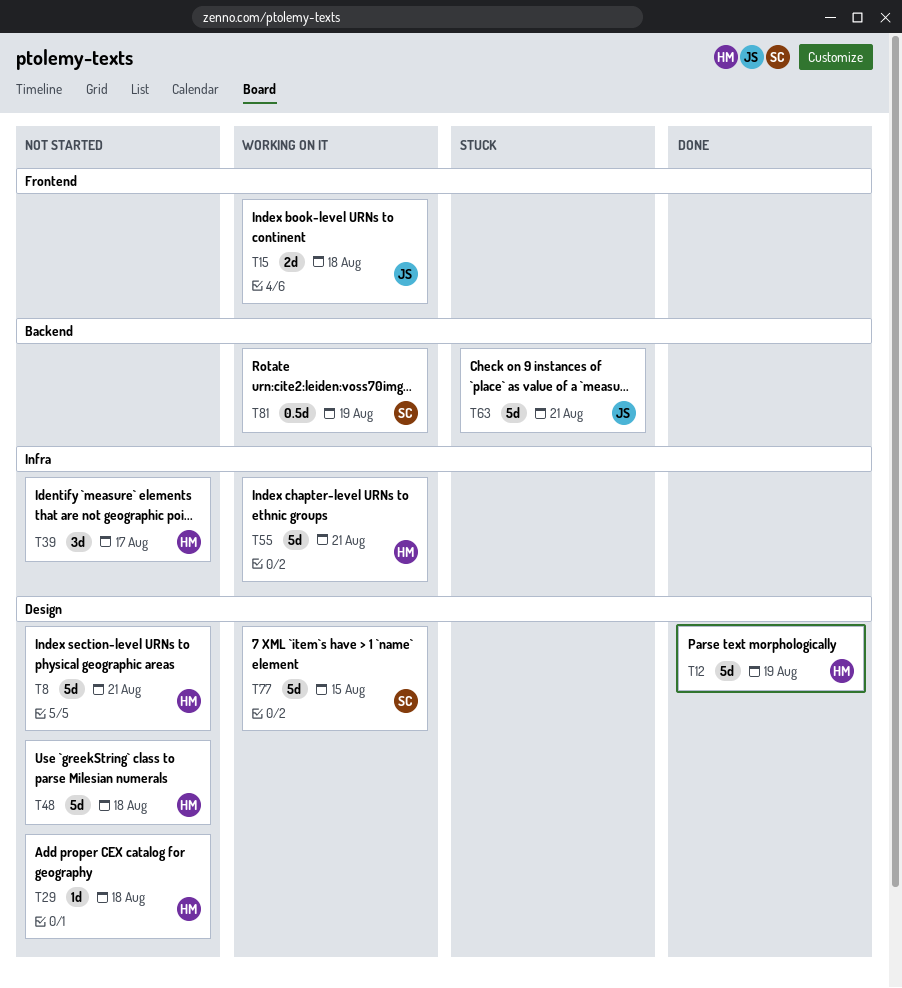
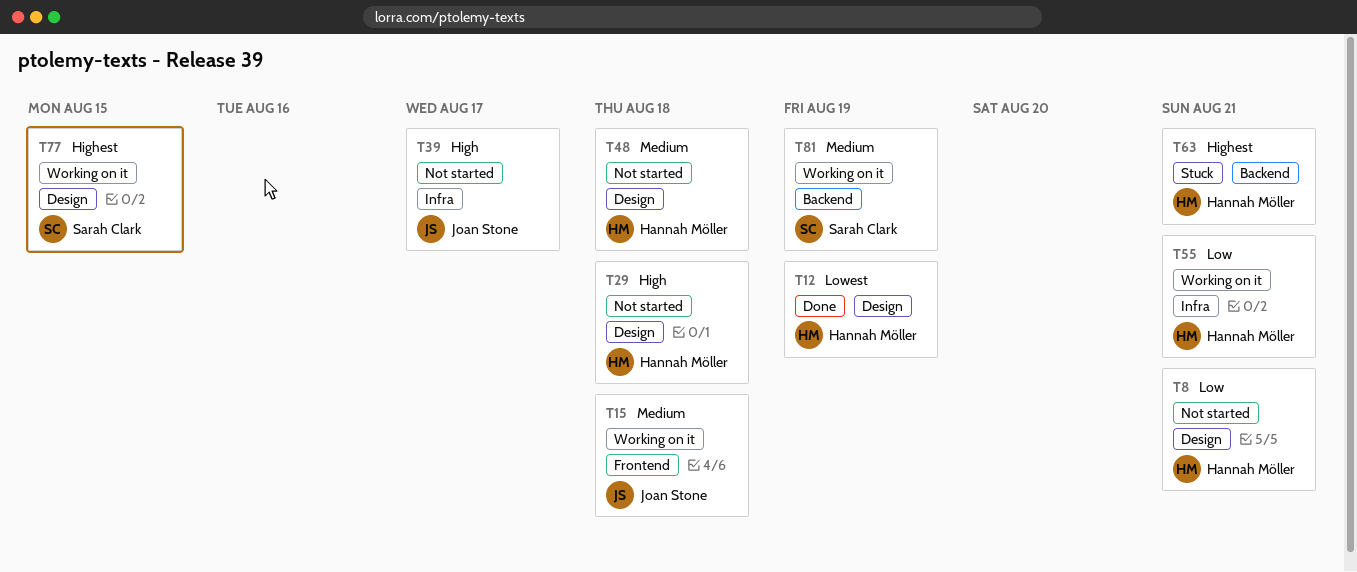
T39, owner: Hannah Möller -> Joan Stone
T63, owner: Joan Stone -> Hannah Möller

